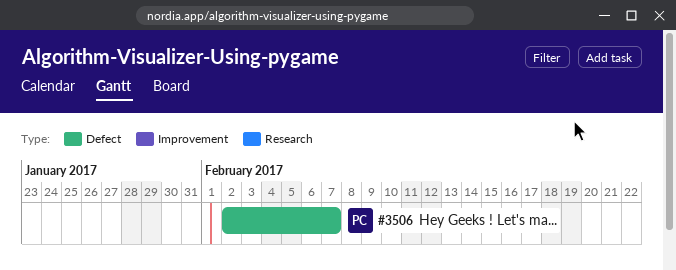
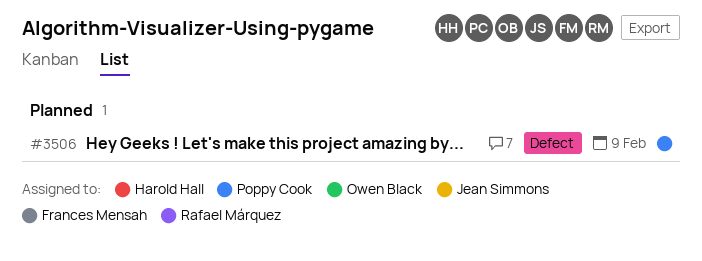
#3506, due: Feb 7 -> Feb 9

